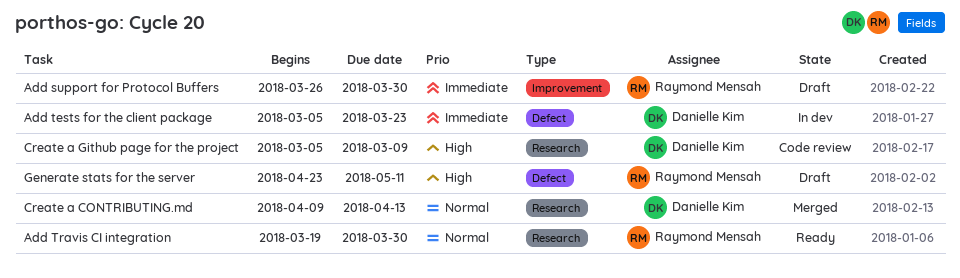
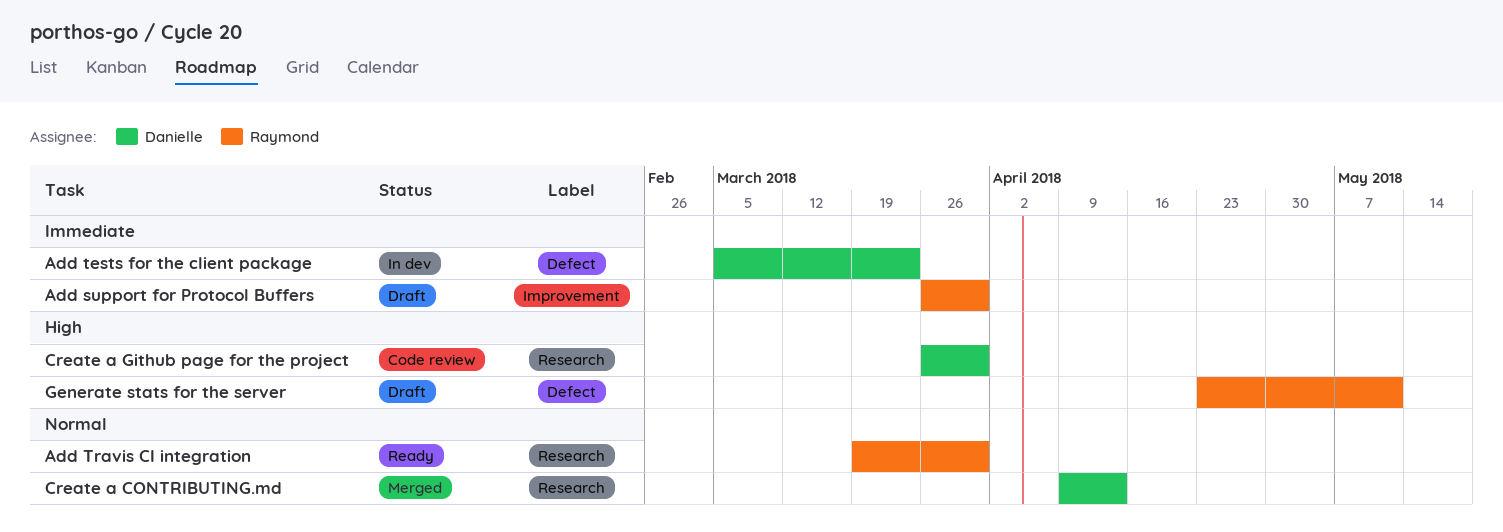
Create a Github page for the project, start: Mar 5 -> Mar 26
Create a Github page for the project, due: Mar 9 -> Mar 30

